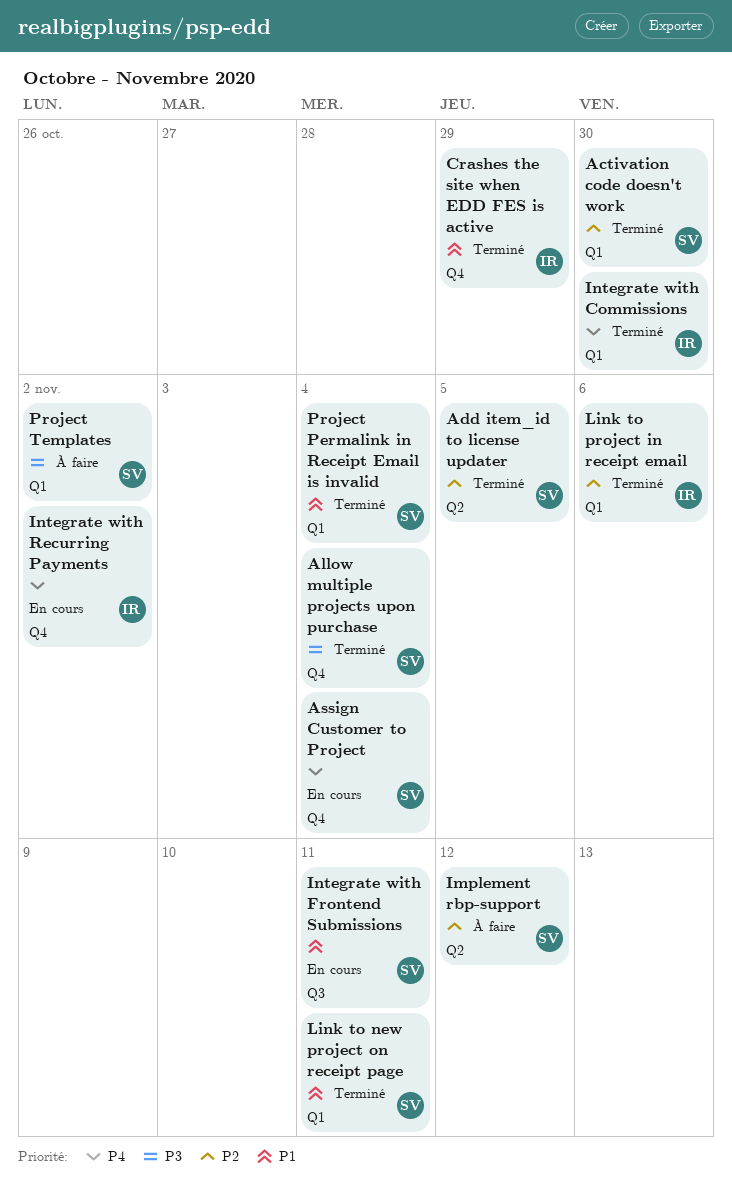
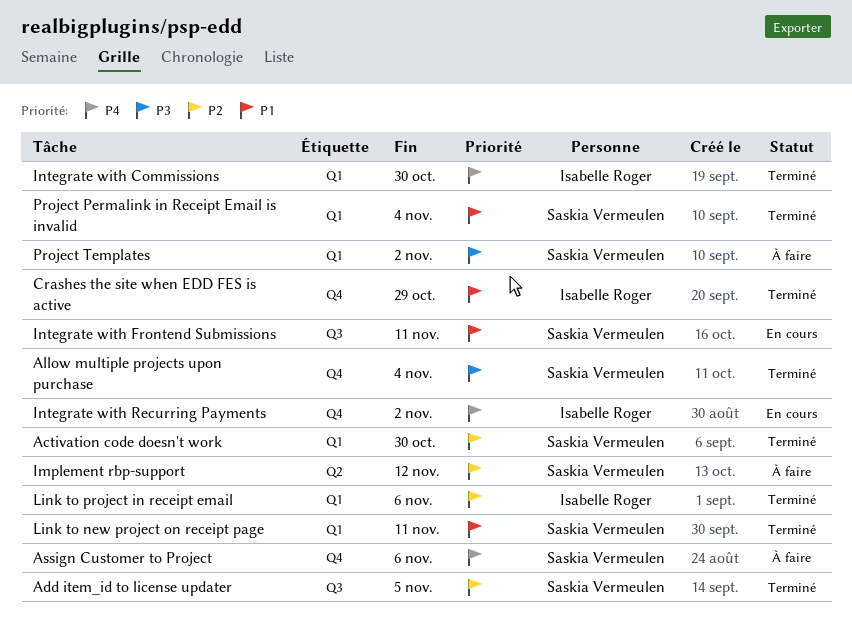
Add item_id to license updater, label: Q2 -> Q3
Assign Customer to Project, status: En cours -> À faire
Assign Customer to Project, due: Nov 4 -> Nov 6

